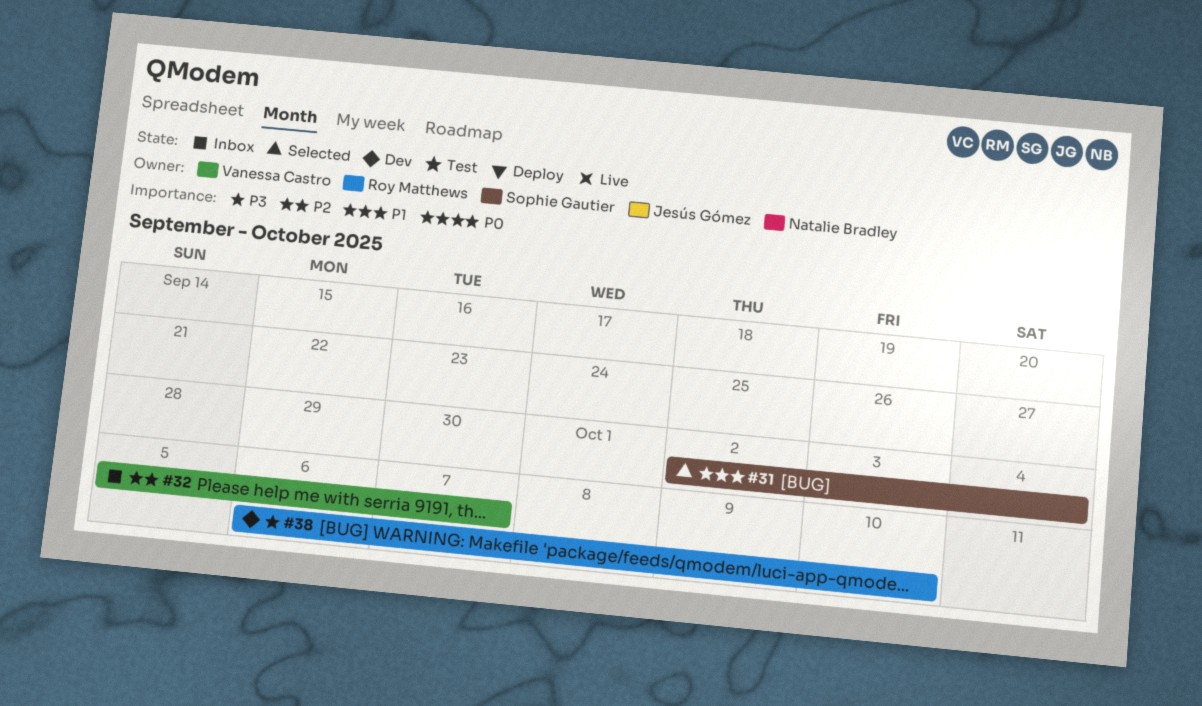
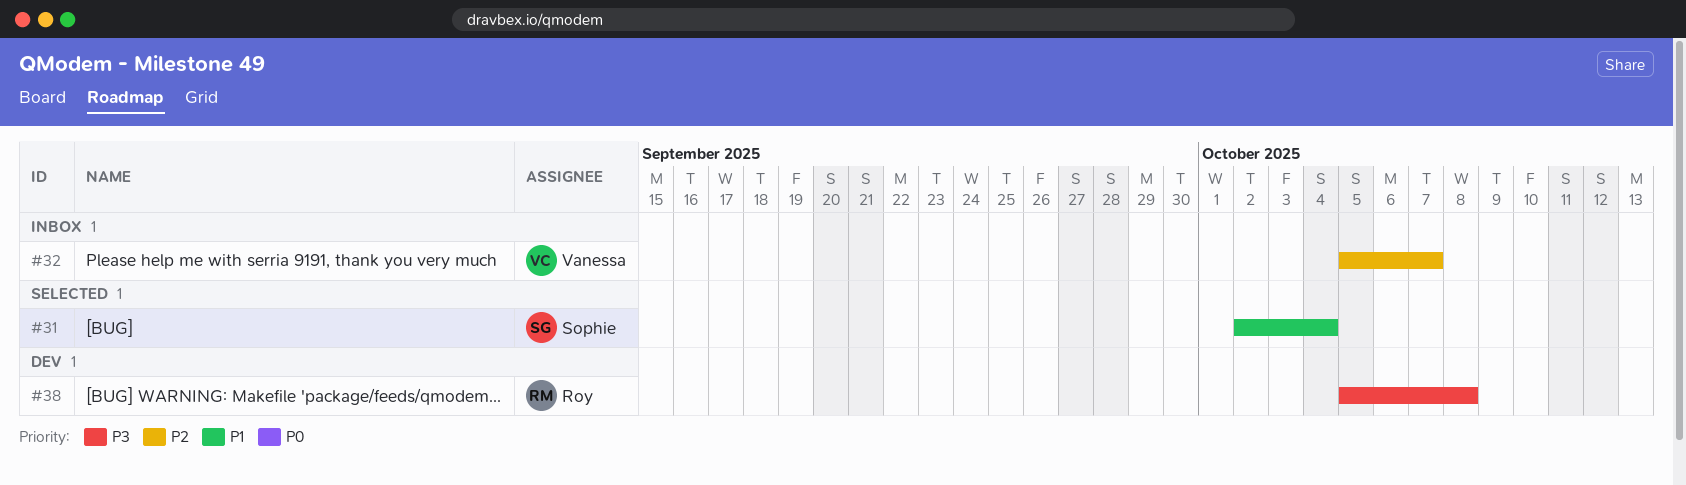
#38, start: Oct 6 -> Oct 5
#38, due: Oct 10 -> Oct 8

